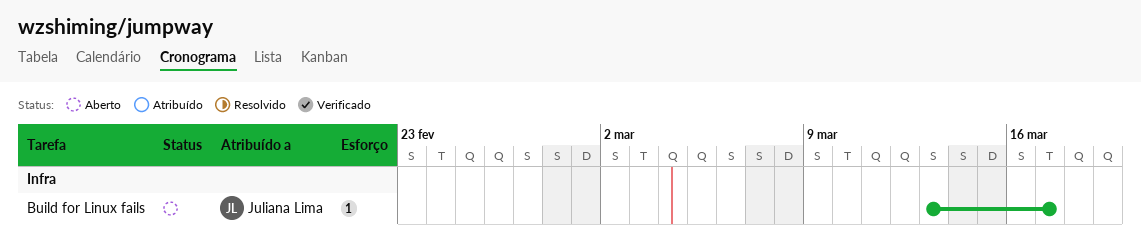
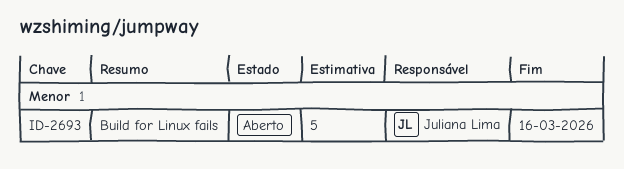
Build for Linux fails, estimate: 1 -> 5
Build for Linux fails, due: Mar 17 -> Mar 16

